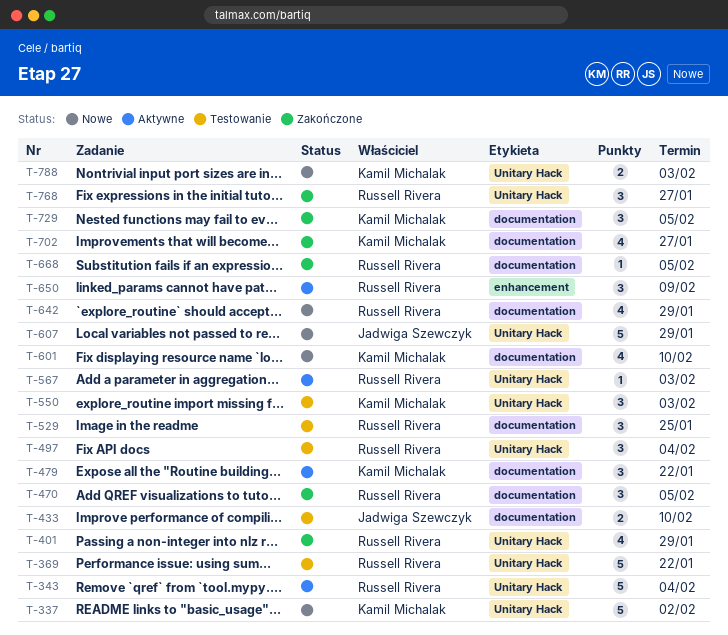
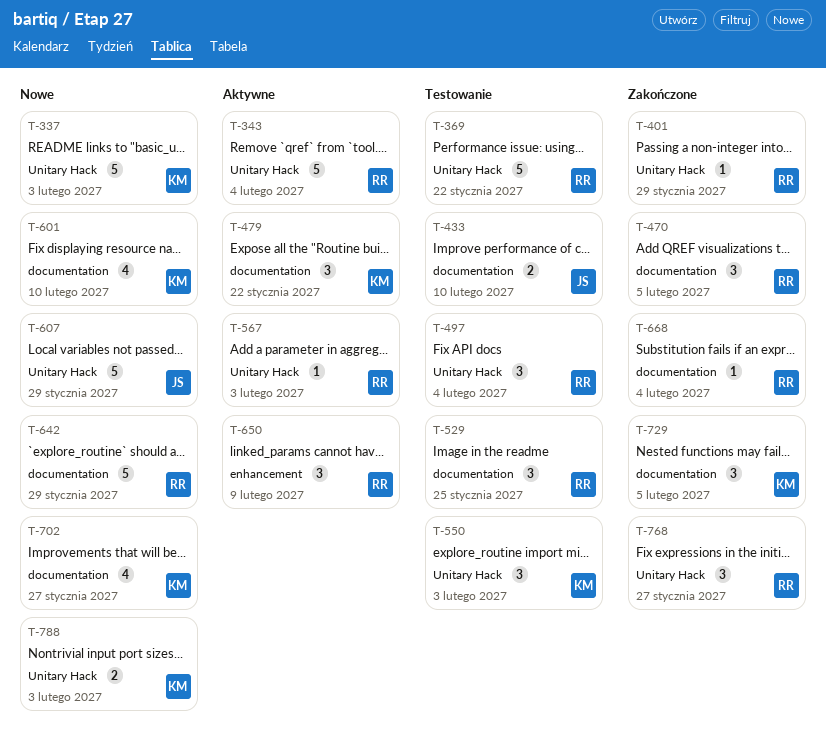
T-337, due: Feb 2 -> Feb 3
T-401, estimate: 4 -> 1
T-642, estimate: 4 -> 5
T-668, due: Feb 5 -> Feb 4
T-702, status: Zakończone -> Nowe

